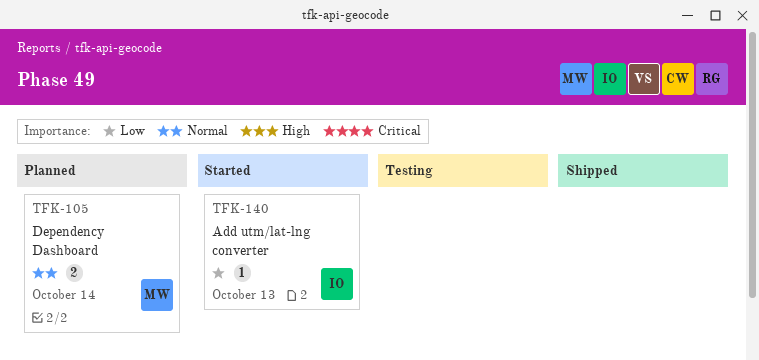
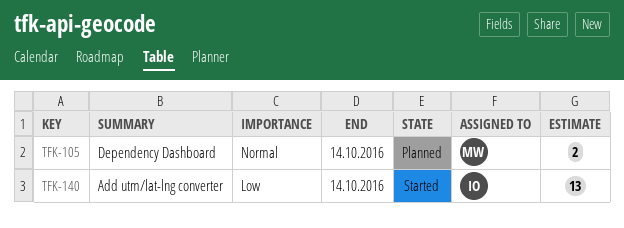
TFK-140, estimate: 1 -> 13
TFK-140, due: Oct 13 -> Oct 14

